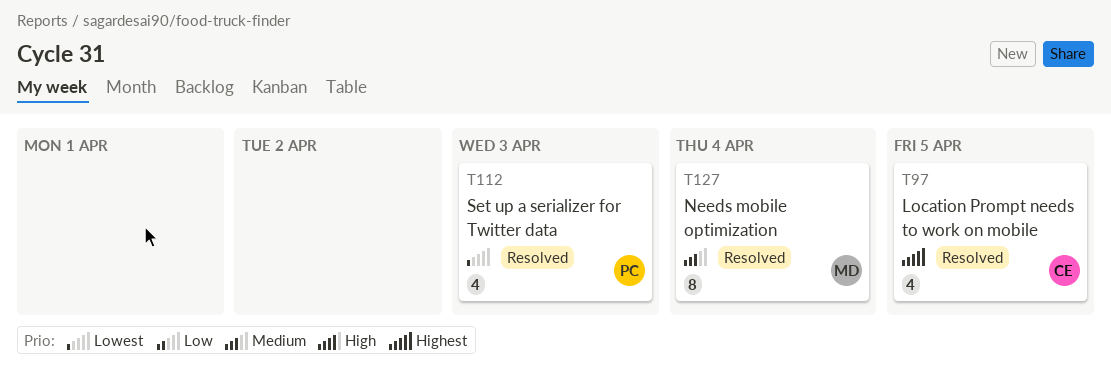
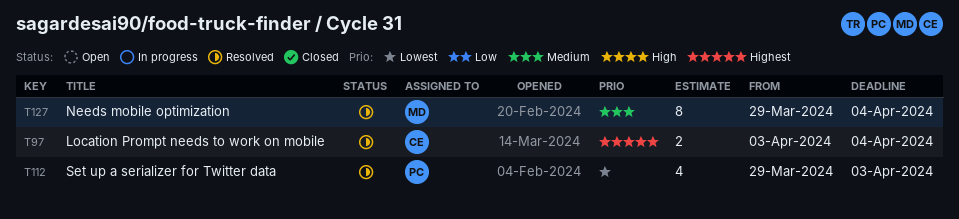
T97, estimate: 4 -> 2
T97, due: Apr 5 -> Apr 4

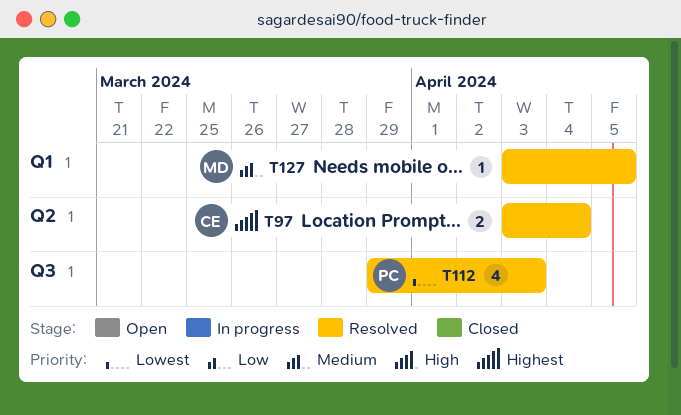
T127, estimate: 8 -> 1
T127, start: Mar 29 -> Apr 3
T127, due: Apr 4 -> Apr 5

